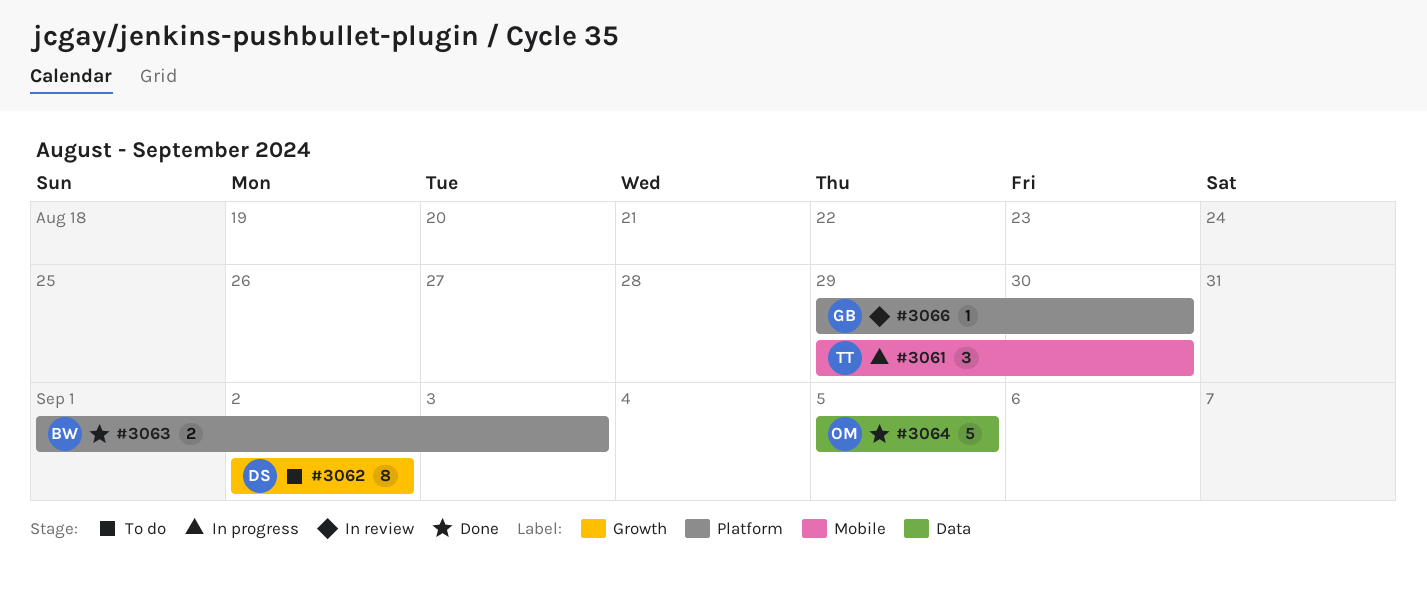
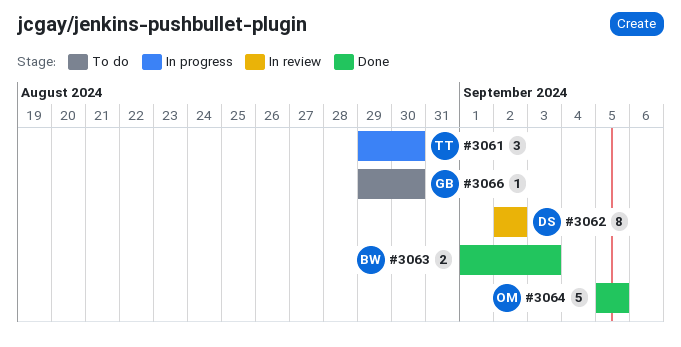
#3062, status: To do -> In review
#3066, status: In review -> To do

